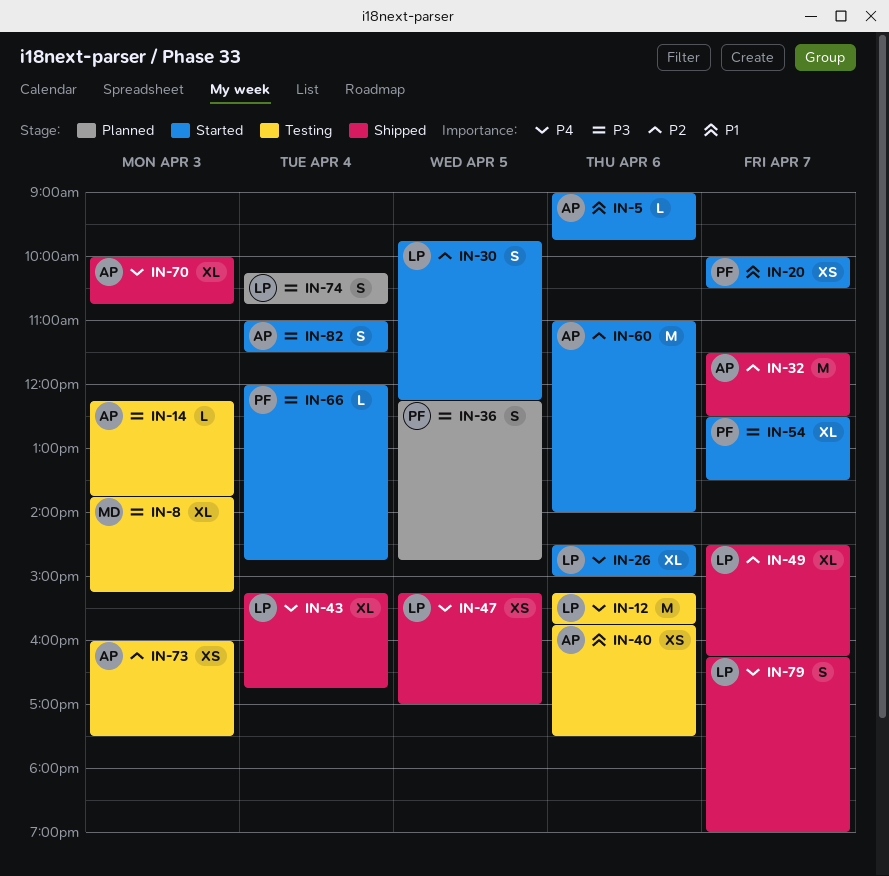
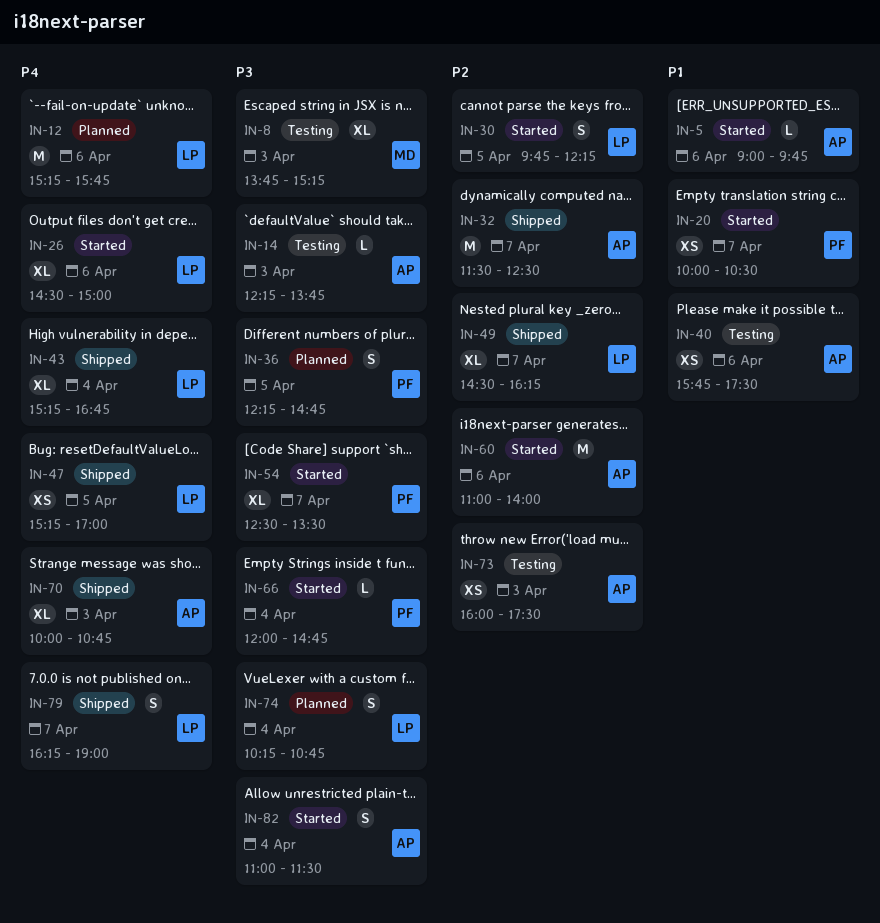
IN-12, status: Testing -> Planned

